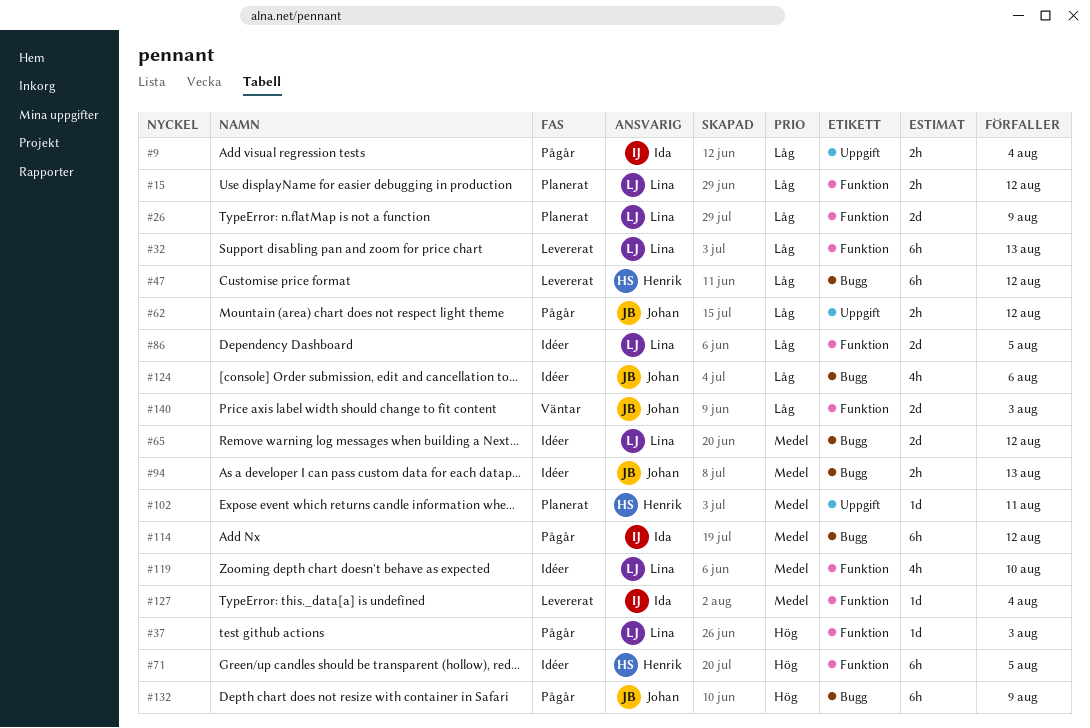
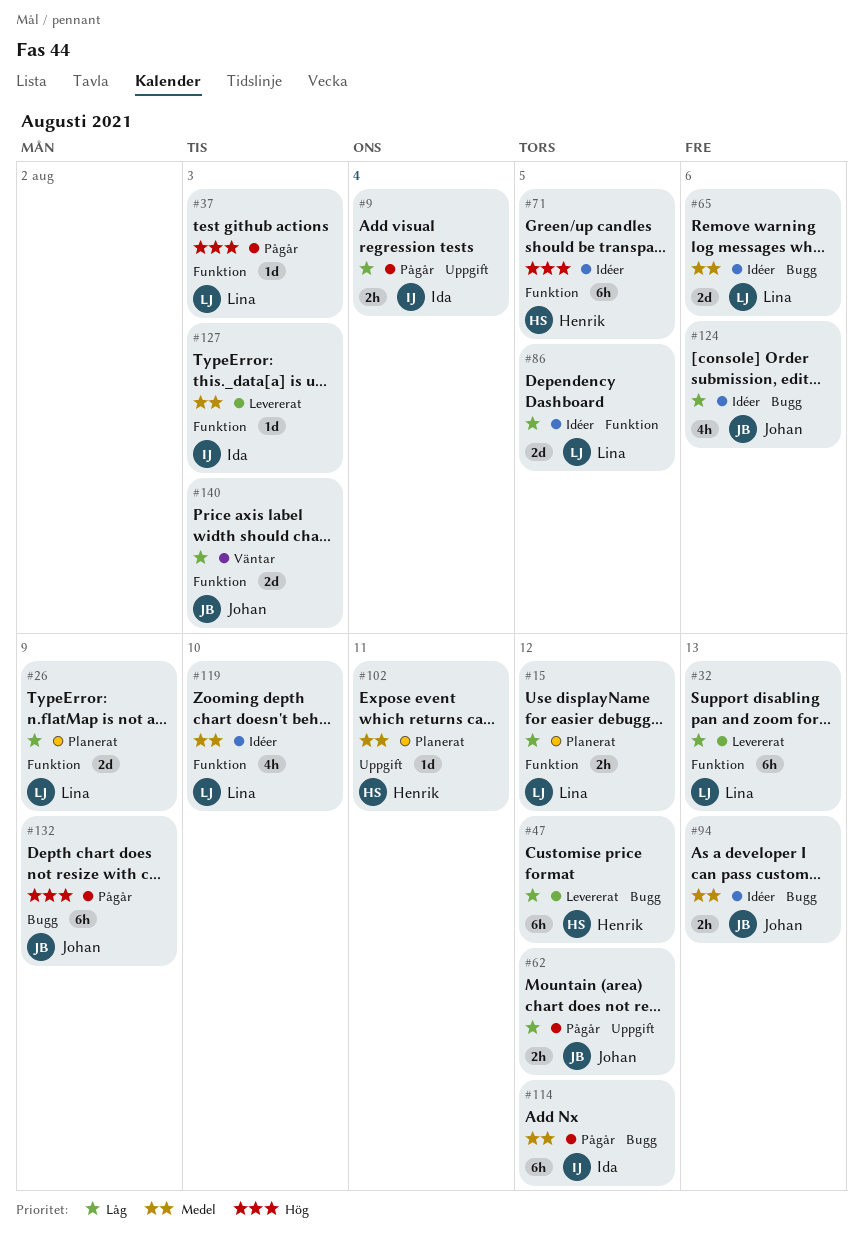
#65, due: Aug 12 -> Aug 6
#127, due: Aug 4 -> Aug 3

